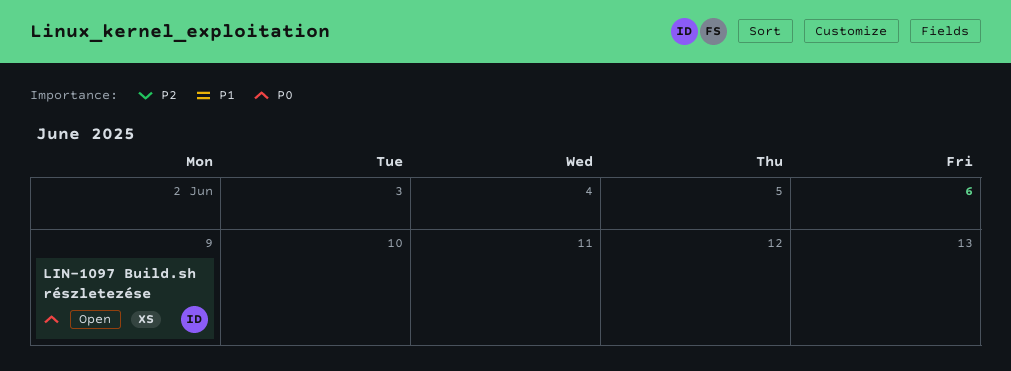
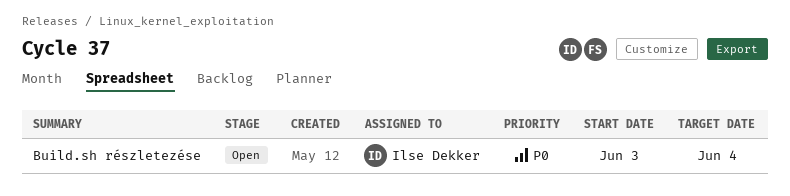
Build.sh részletezése, due: Jun 9 -> Jun 4

